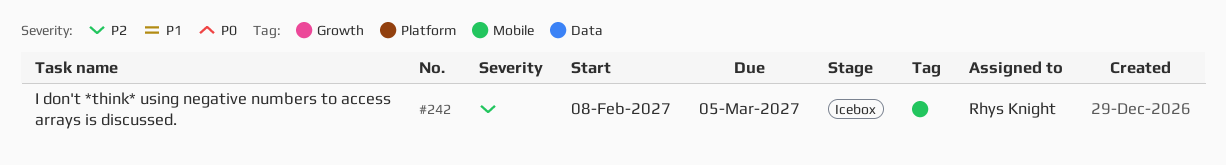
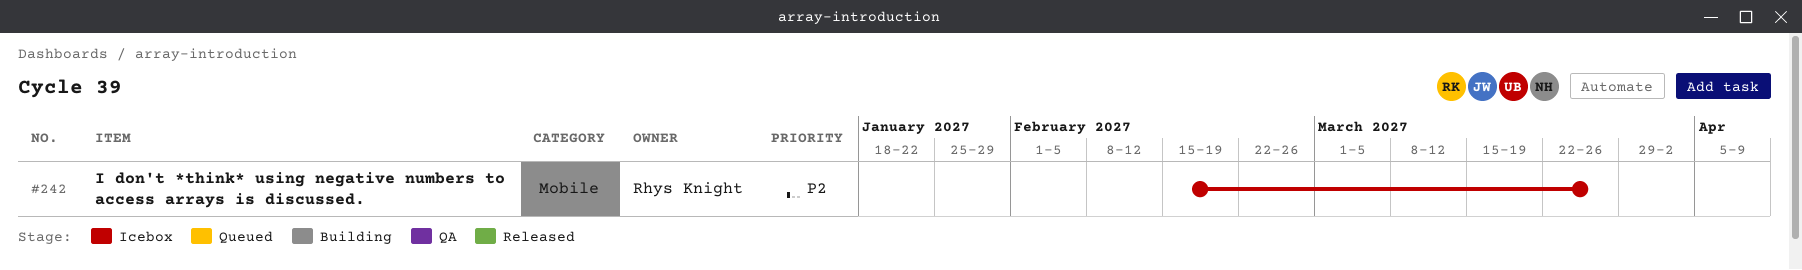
#242, start: Feb 8 -> Feb 15
#242, due: Mar 5 -> Mar 26

